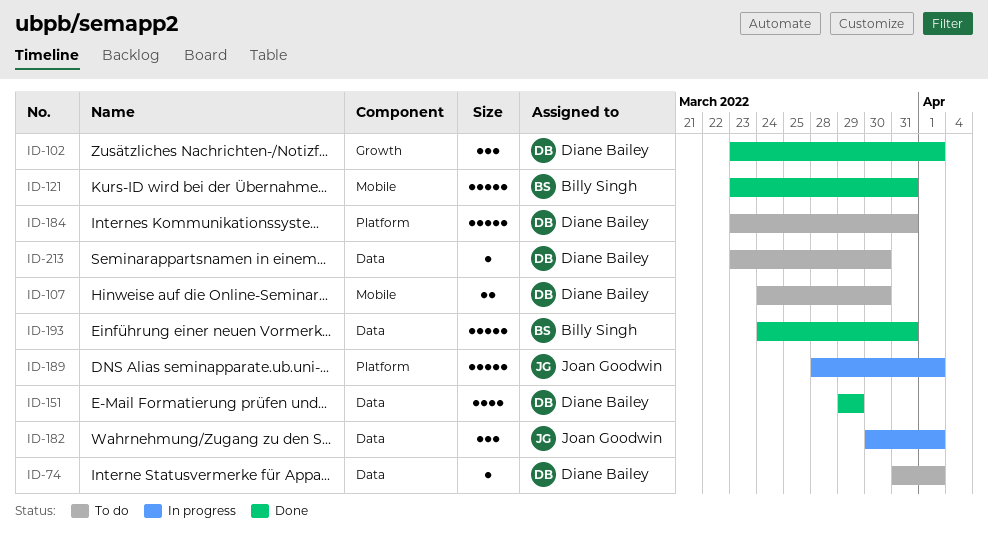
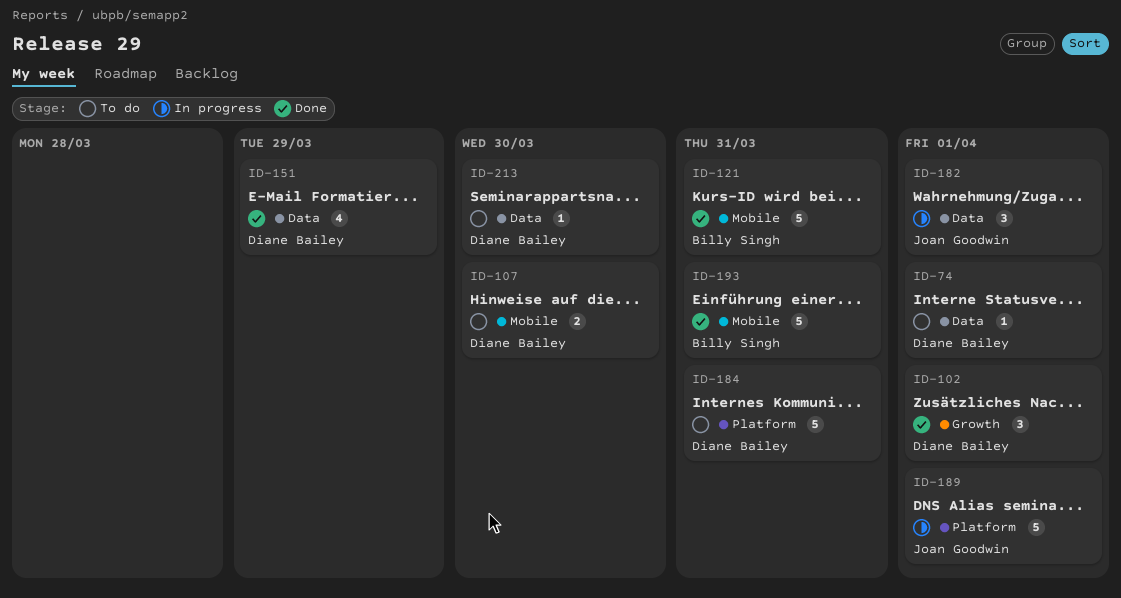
ID-193, label: Data -> Mobile

